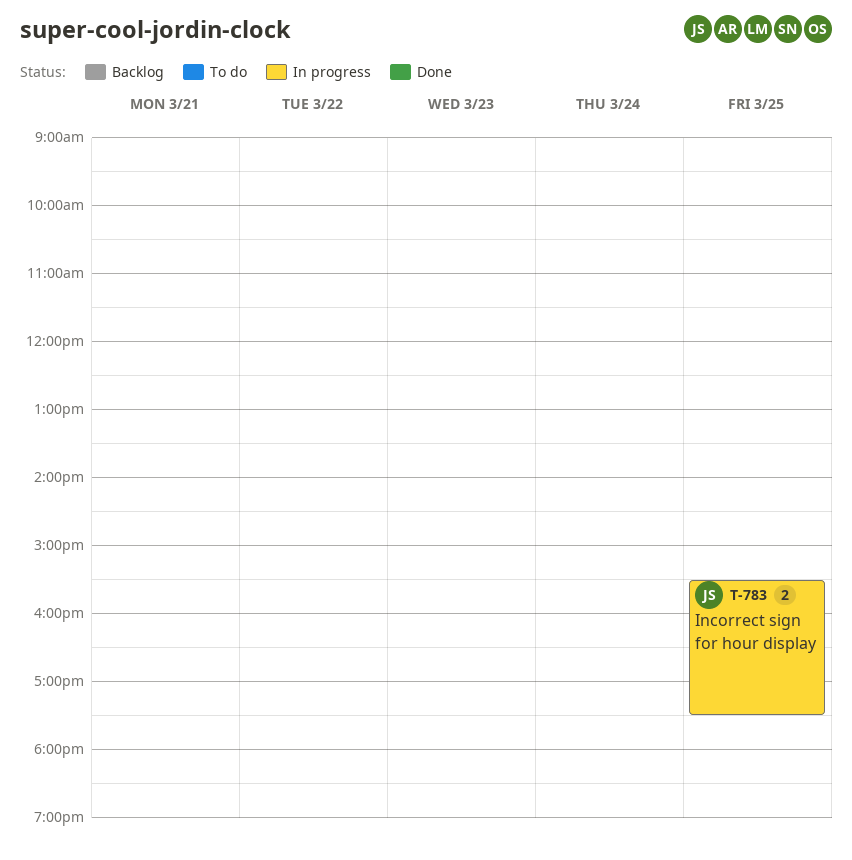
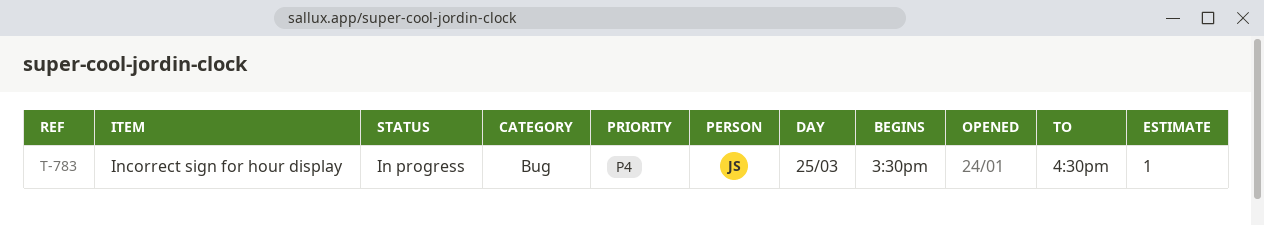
T-783, estimate: 2 -> 1
T-783, ends: 17:30 -> 16:30

